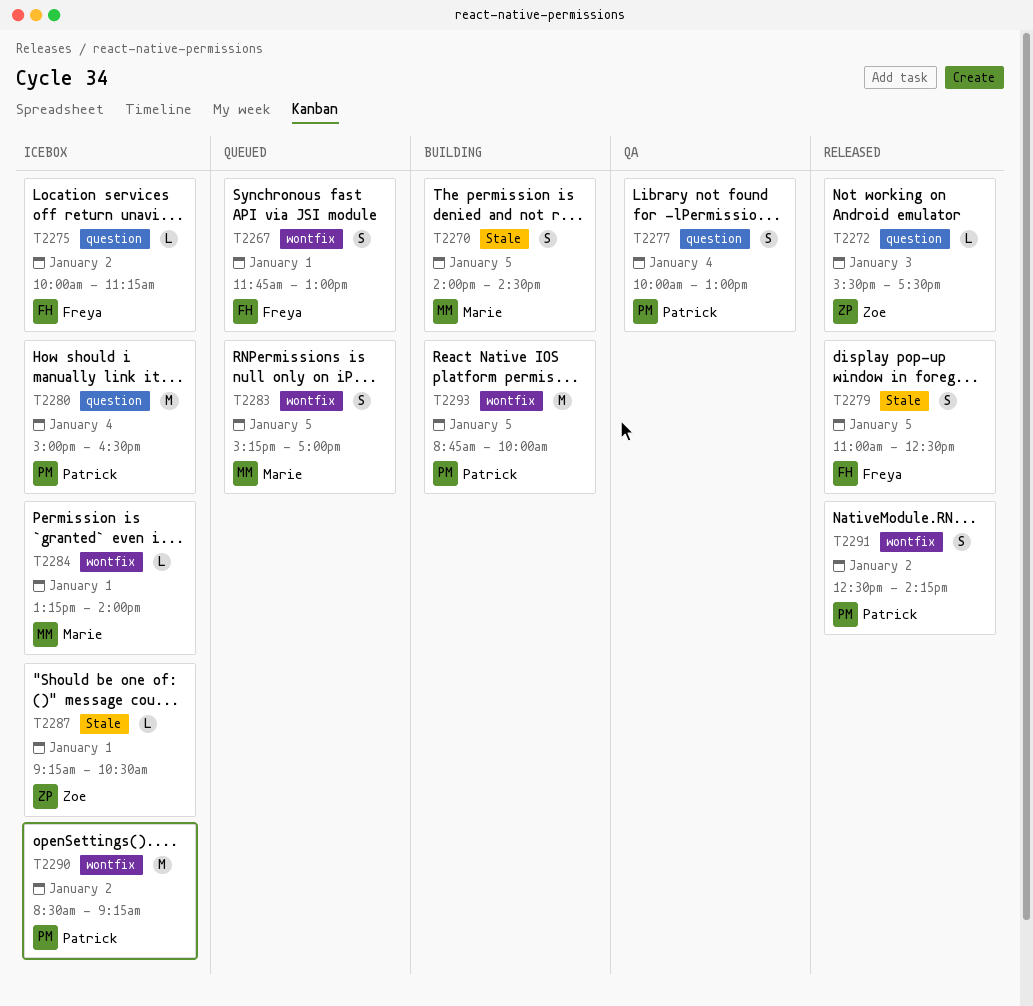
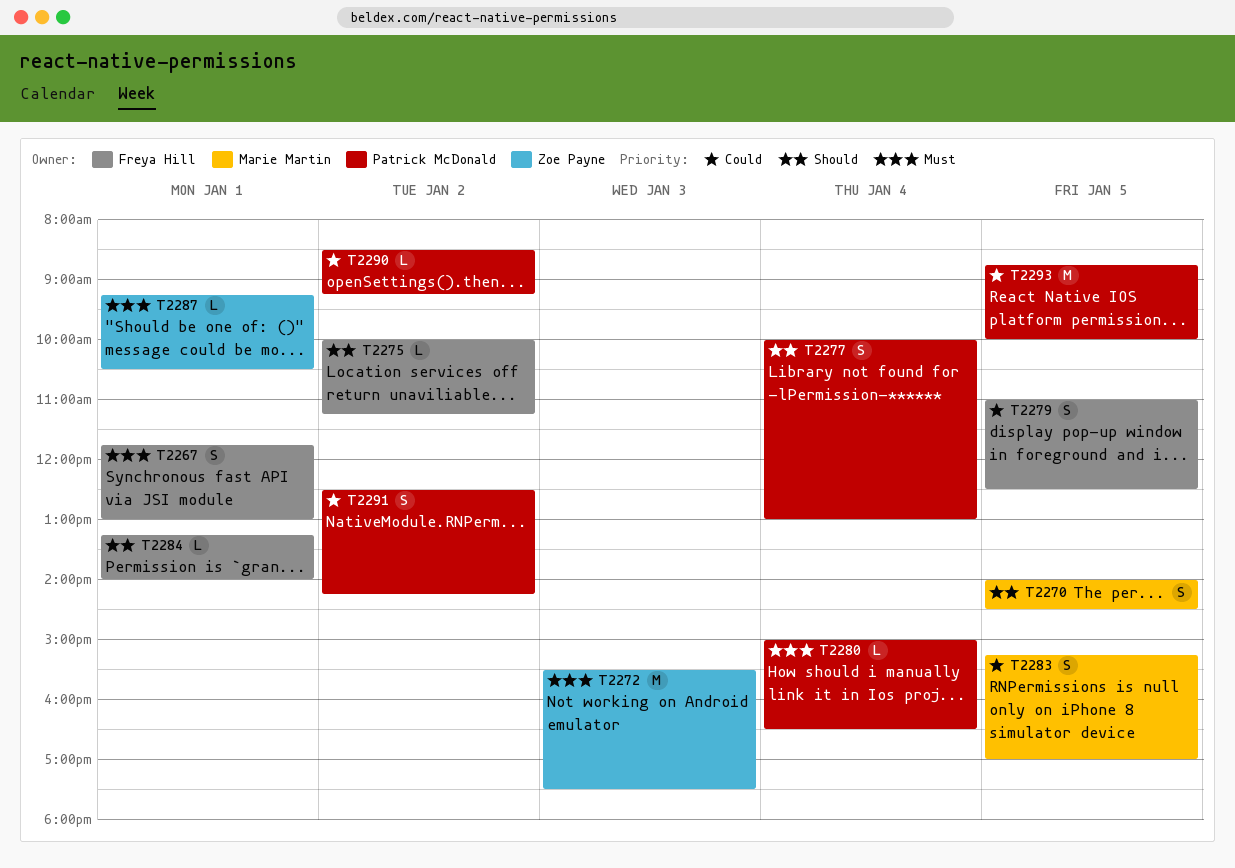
T2272, estimate: L -> M
T2280, estimate: M -> L
T2284, owner: Marie Martin -> Freya Hill
T2290, estimate: M -> L

